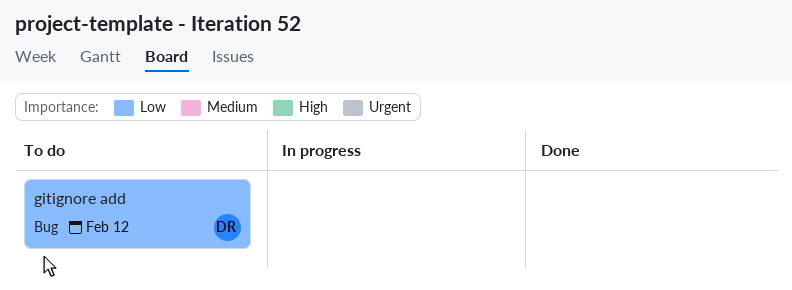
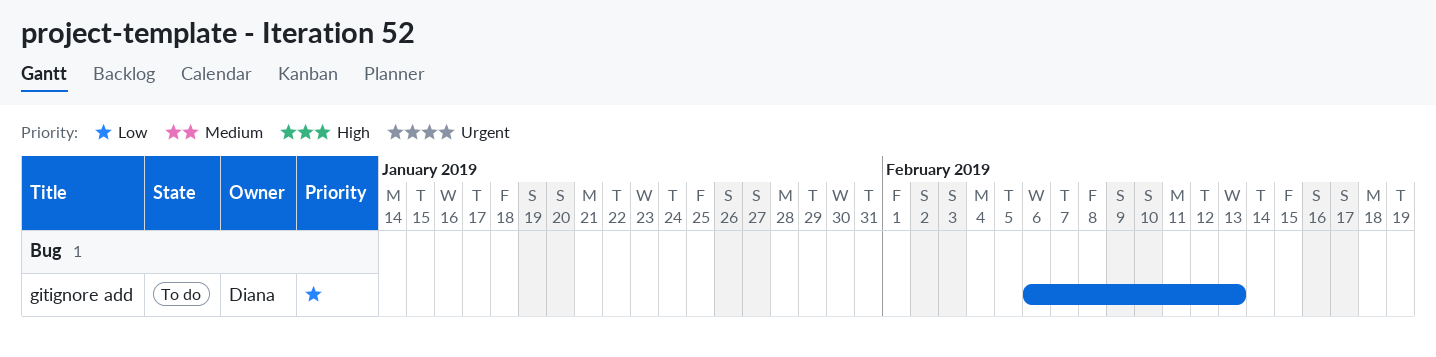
gitignore add, due: Feb 12 -> Feb 13

